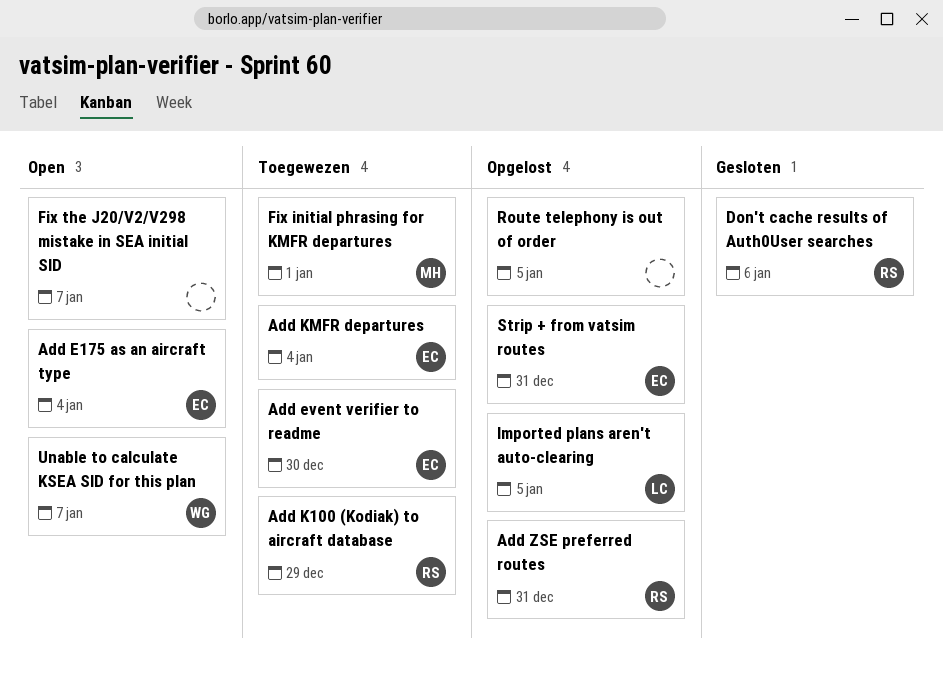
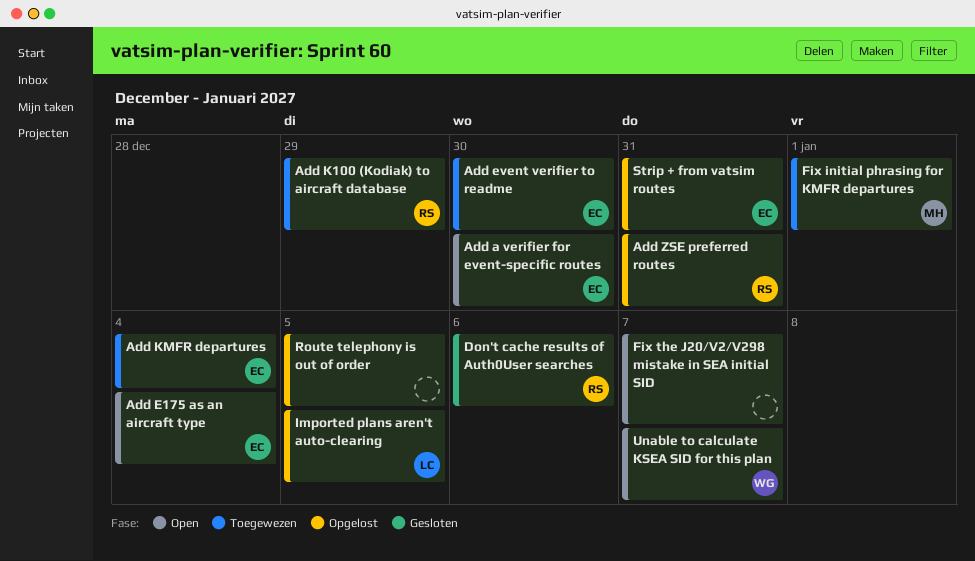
Add a verifier for event-specific routes: none -> present

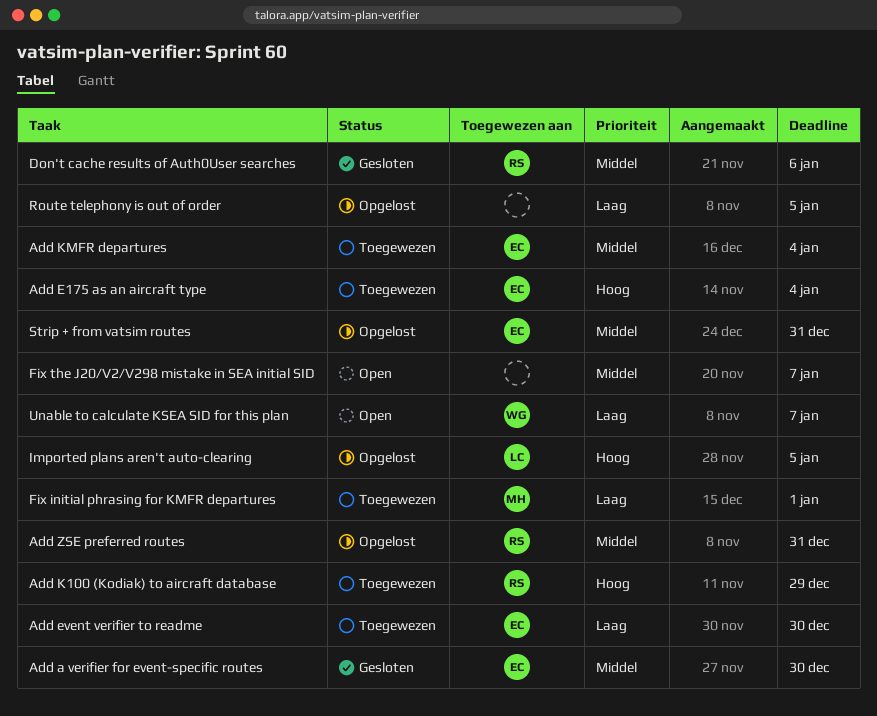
Add a verifier for event-specific routes, status: Open -> Gesloten
Add E175 as an aircraft type, status: Open -> Toegewezen

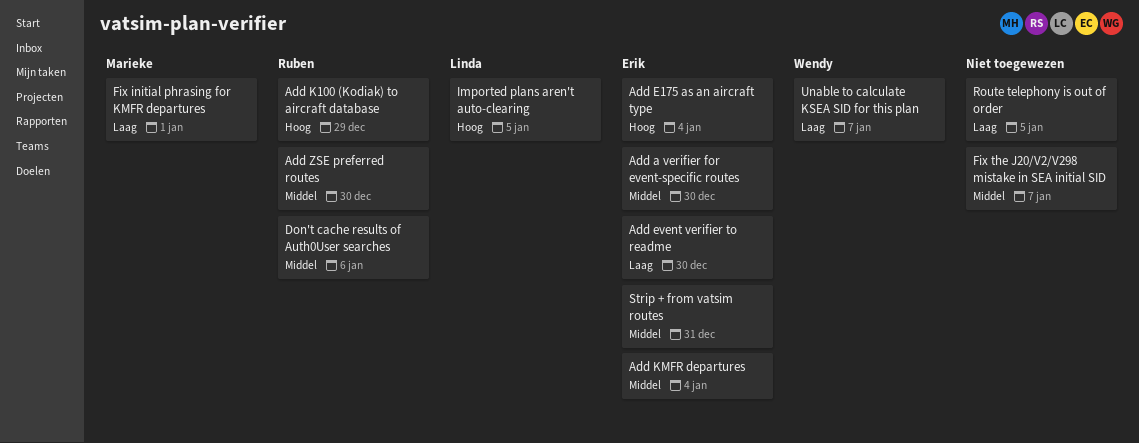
Add ZSE preferred routes, due: Dec 31 -> Dec 30

